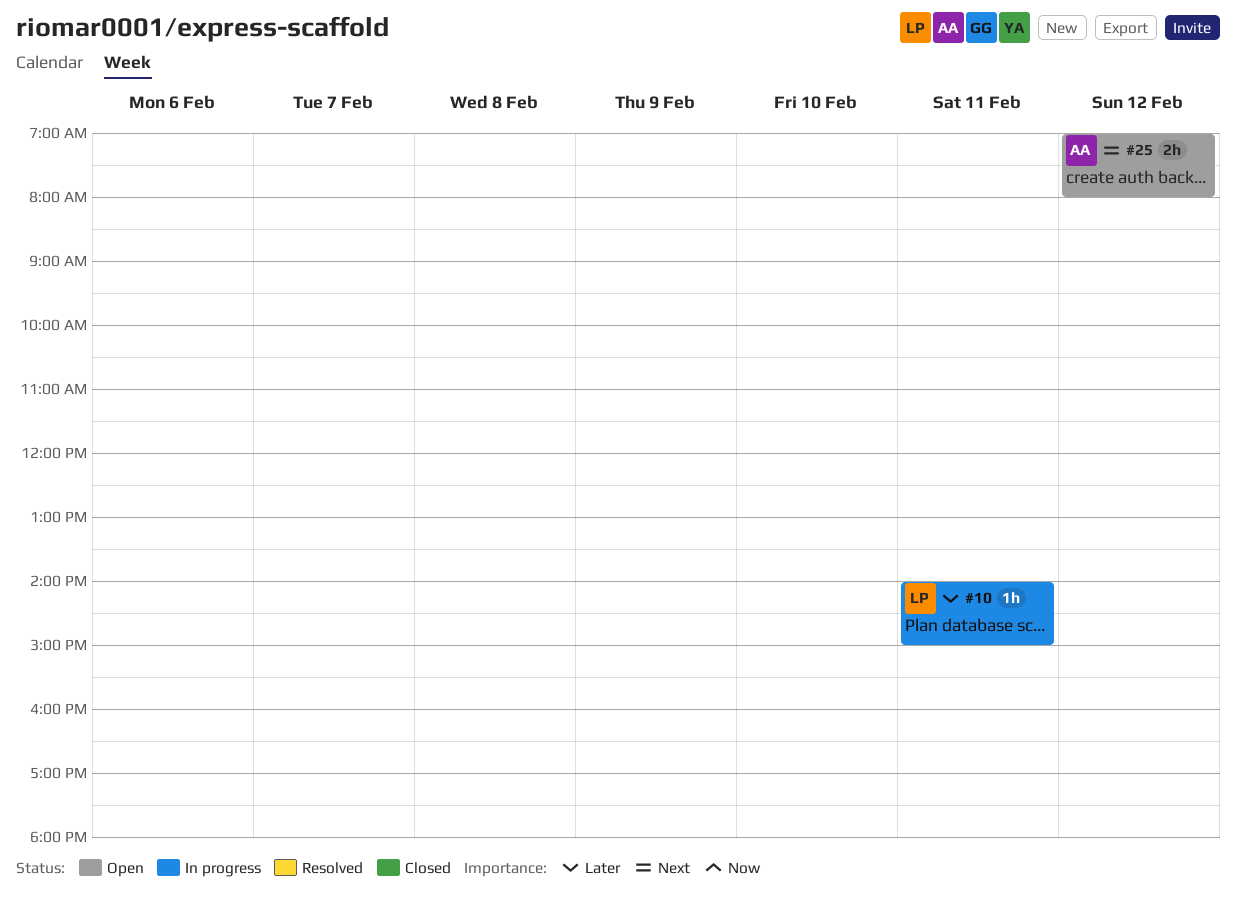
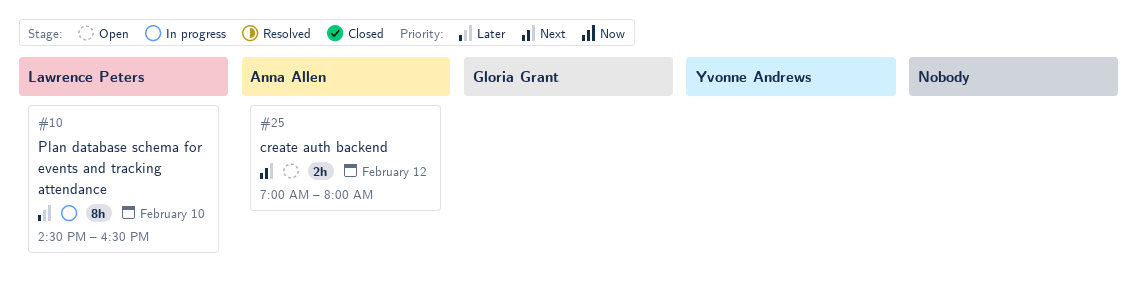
#10, estimate: 1h -> 8h
#10, day: Feb 11 -> Feb 10
#10, begins: 14:00 -> 14:30
#10, ends: 15:00 -> 16:30

